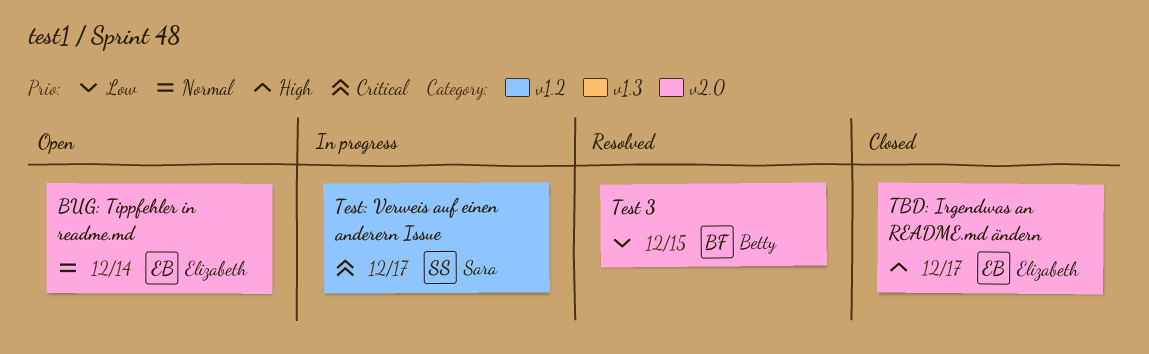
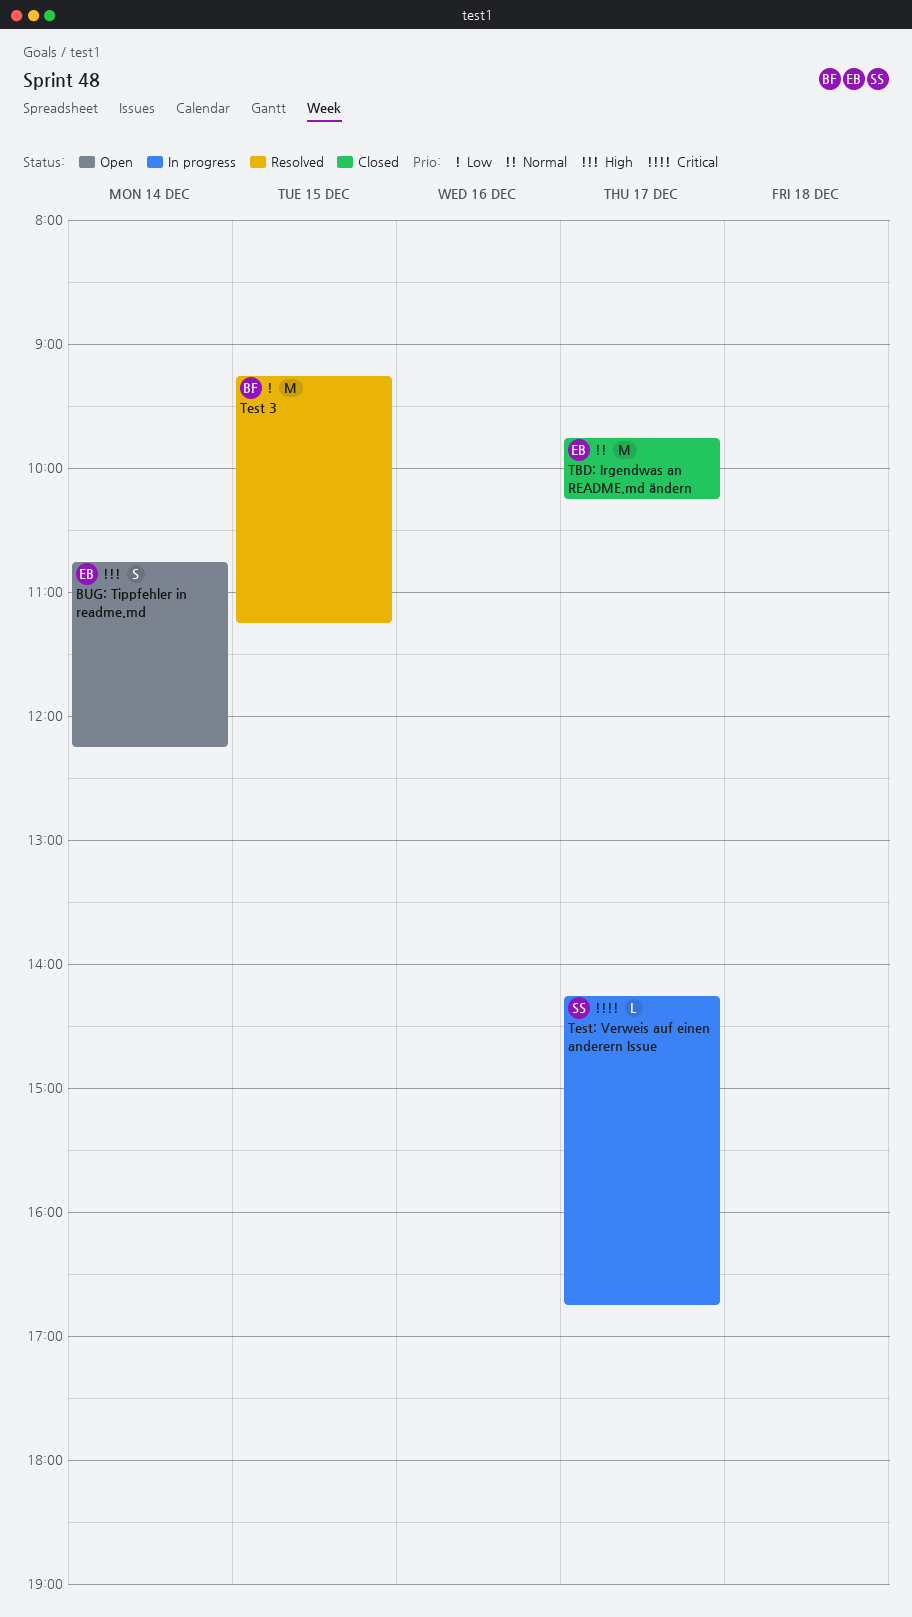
BUG: Tippfehler in readme.md, priority: Normal -> High
TBD: Irgendwas an README.md ändern, priority: High -> Normal

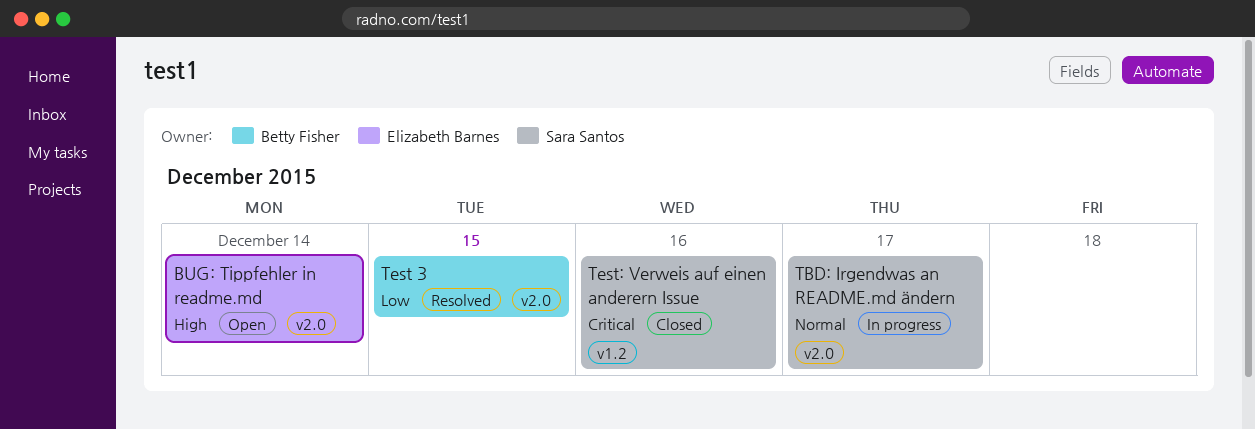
TBD: Irgendwas an README.md ändern, status: Closed -> In progress
TBD: Irgendwas an README.md ändern, owner: Elizabeth Barnes -> Sara Santos
Test: Verweis auf einen anderern Issue, status: In progress -> Closed
Test: Verweis auf einen anderern Issue, day: Dec 17 -> Dec 16

